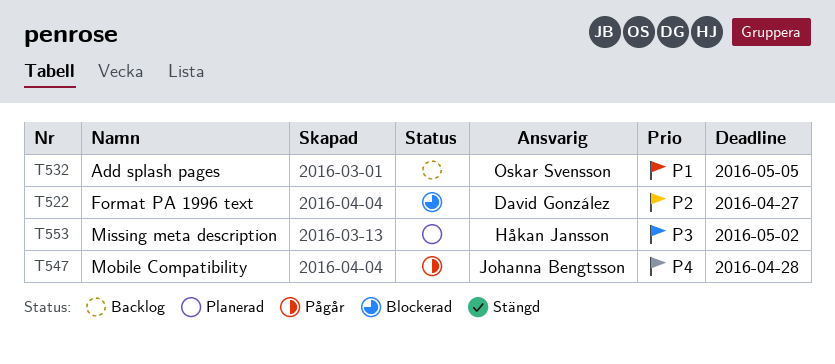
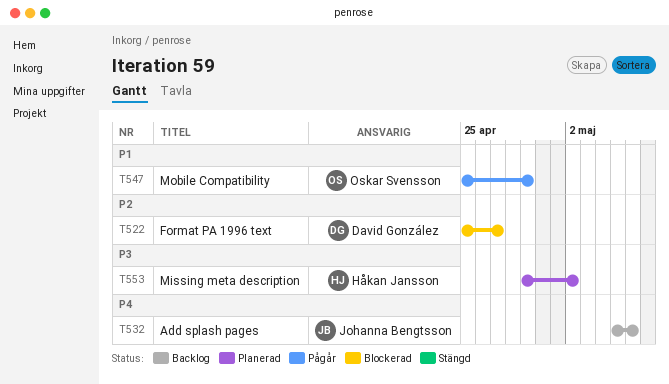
T532, owner: Oskar Svensson -> Johanna Bengtsson
T532, priority: P1 -> P4
T532, due: May 5 -> May 6
T547, owner: Johanna Bengtsson -> Oskar Svensson
T547, priority: P4 -> P1
T547, due: Apr 28 -> Apr 29

